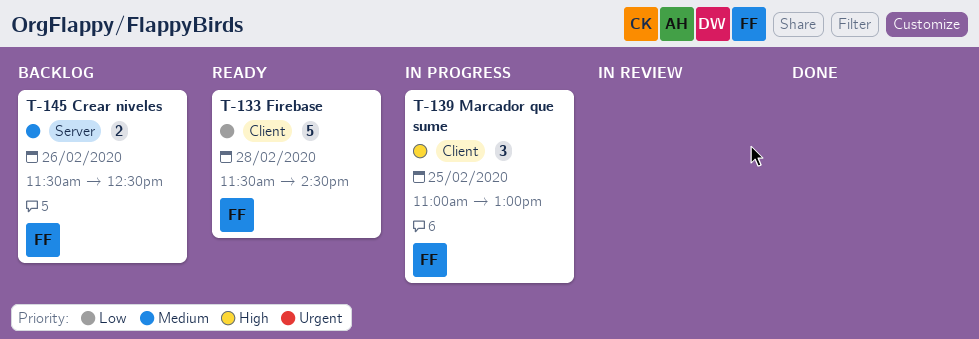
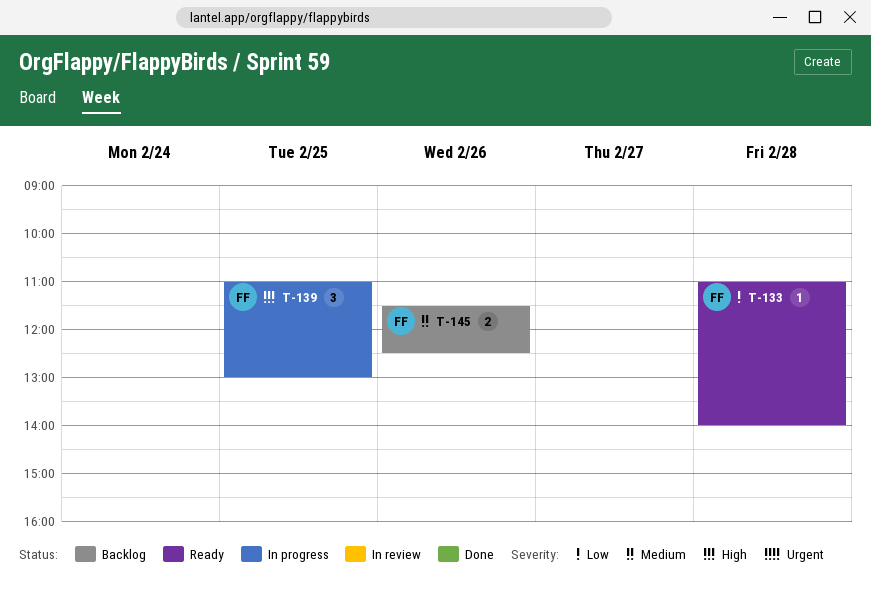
T-133, estimate: 5 -> 1
T-133, begins: 11:30 -> 11:00
T-133, ends: 14:30 -> 14:00

